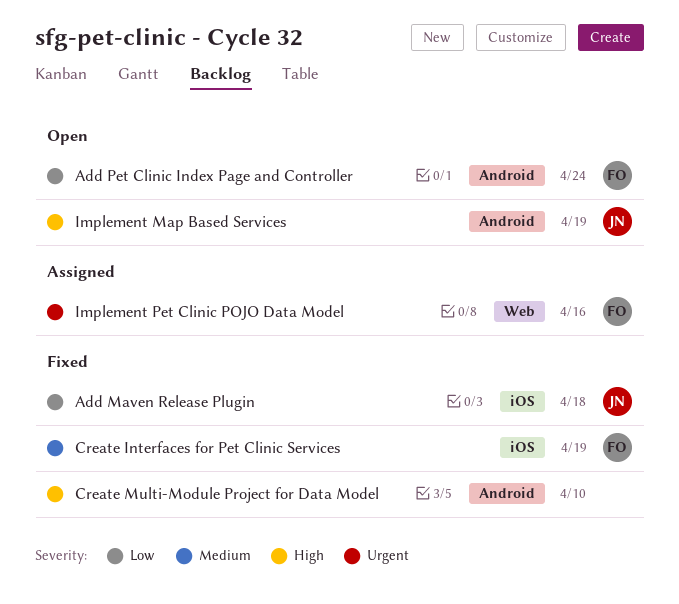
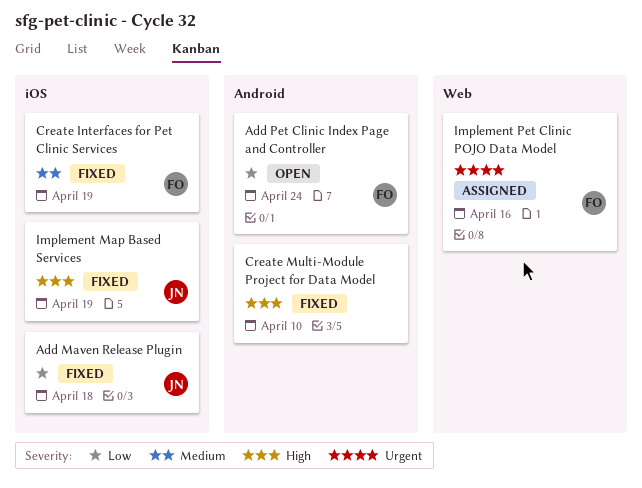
Implement Map Based Services, status: Open -> Fixed
Implement Map Based Services, label: Android -> iOS

